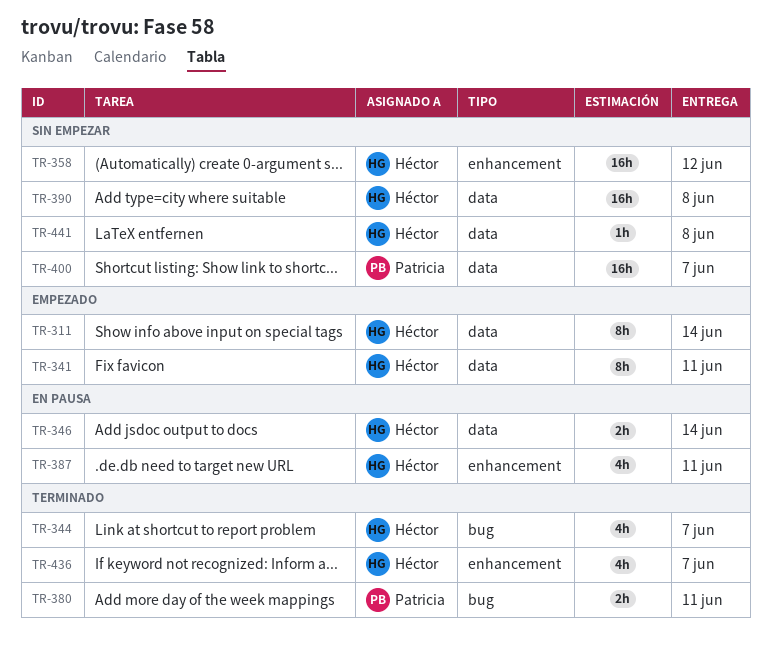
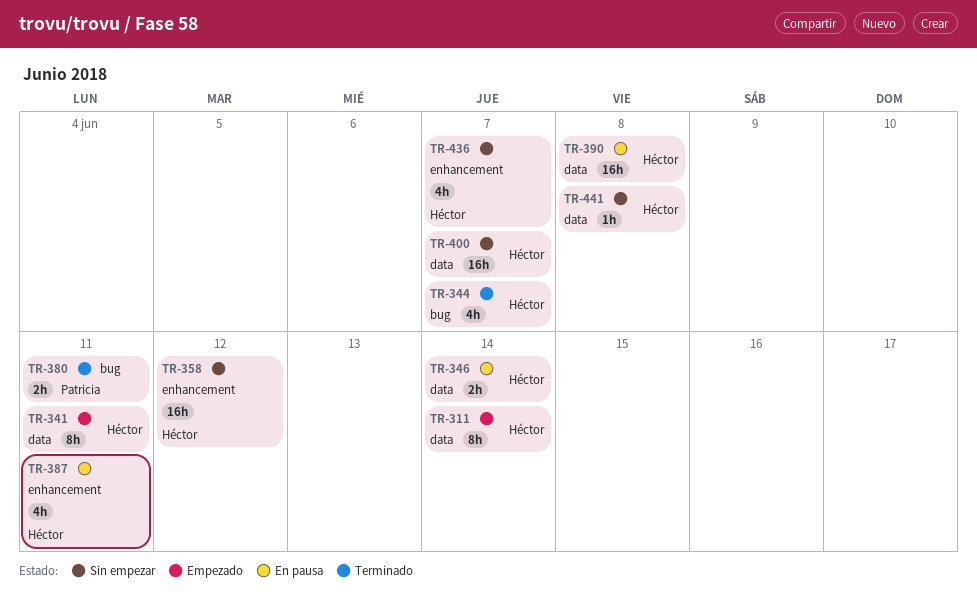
TR-390, status: Sin empezar -> En pausa
TR-400, owner: Patricia -> Héctor
TR-436, status: Terminado -> Sin empezar

